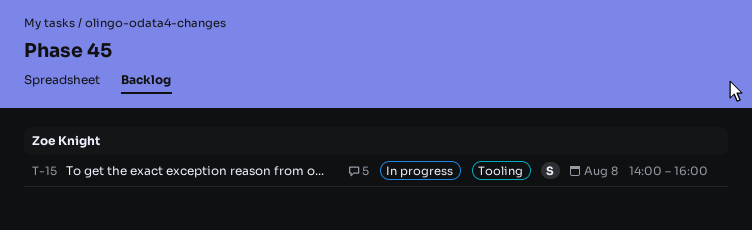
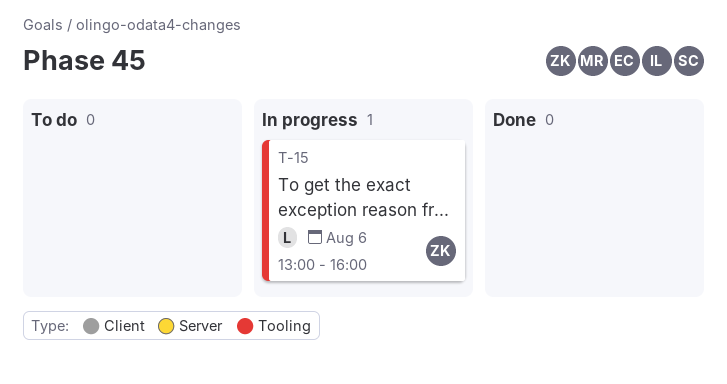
T-15, estimate: S -> L
T-15, day: Aug 8 -> Aug 6
T-15, begins: 14:00 -> 13:00

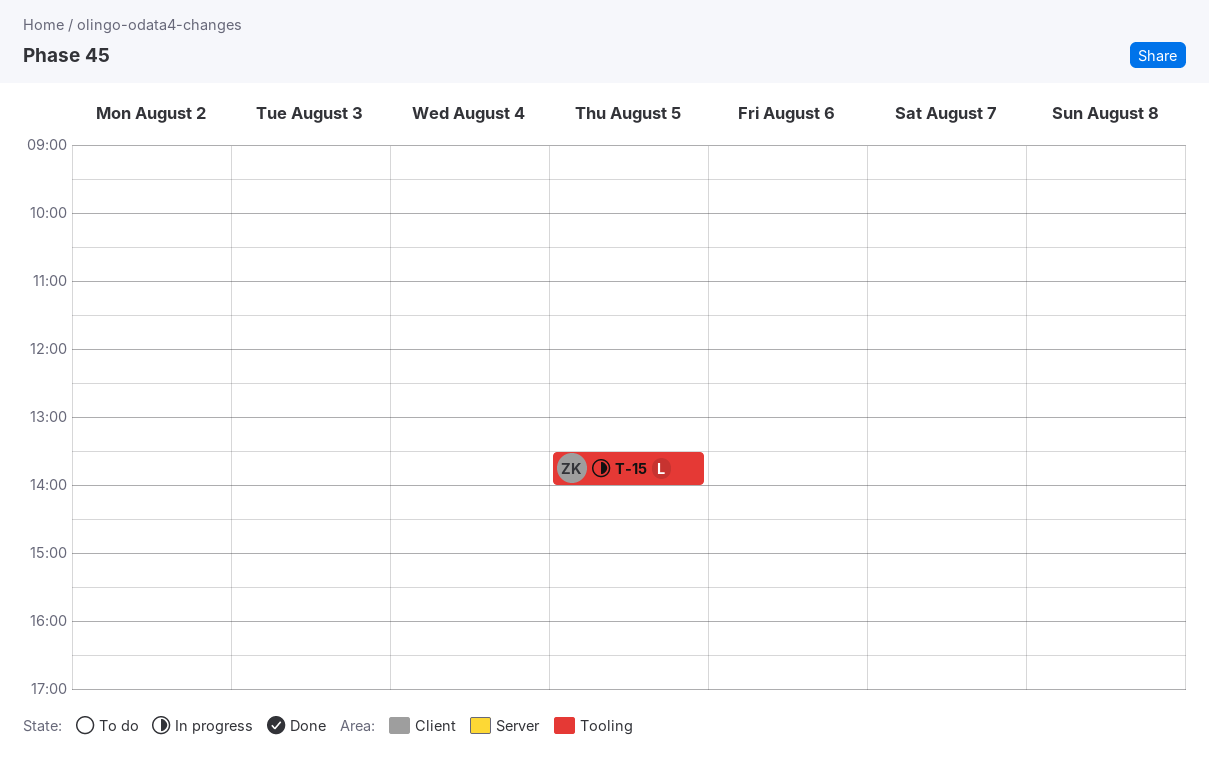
T-15, day: Aug 6 -> Aug 5
T-15, begins: 13:00 -> 13:30
T-15, ends: 16:00 -> 14:00

